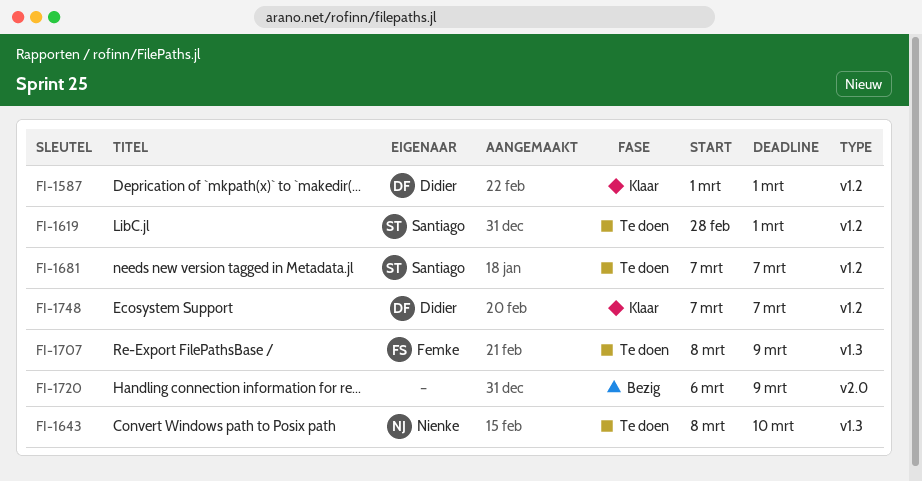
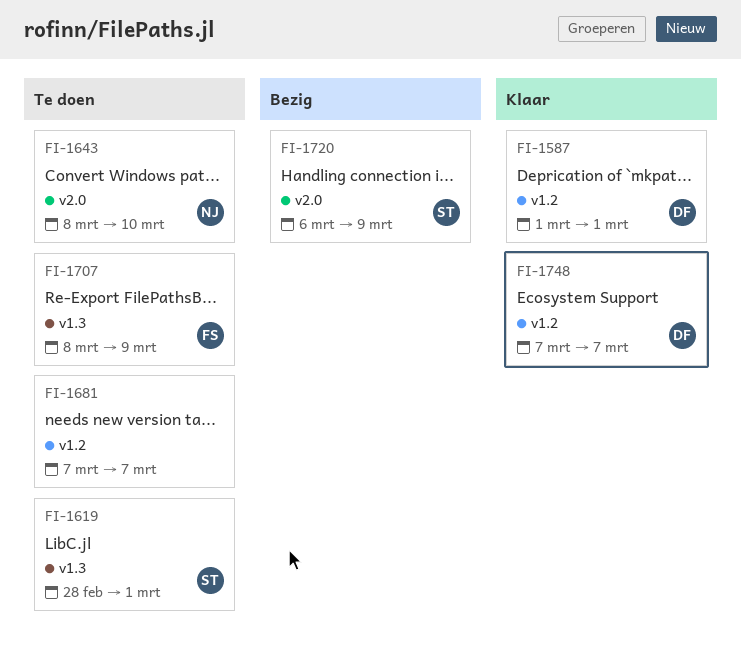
FI-1619, label: v1.2 -> v1.3
FI-1643, label: v1.3 -> v2.0
FI-1681, owner: Santiago -> none
FI-1720, owner: none -> Santiago

